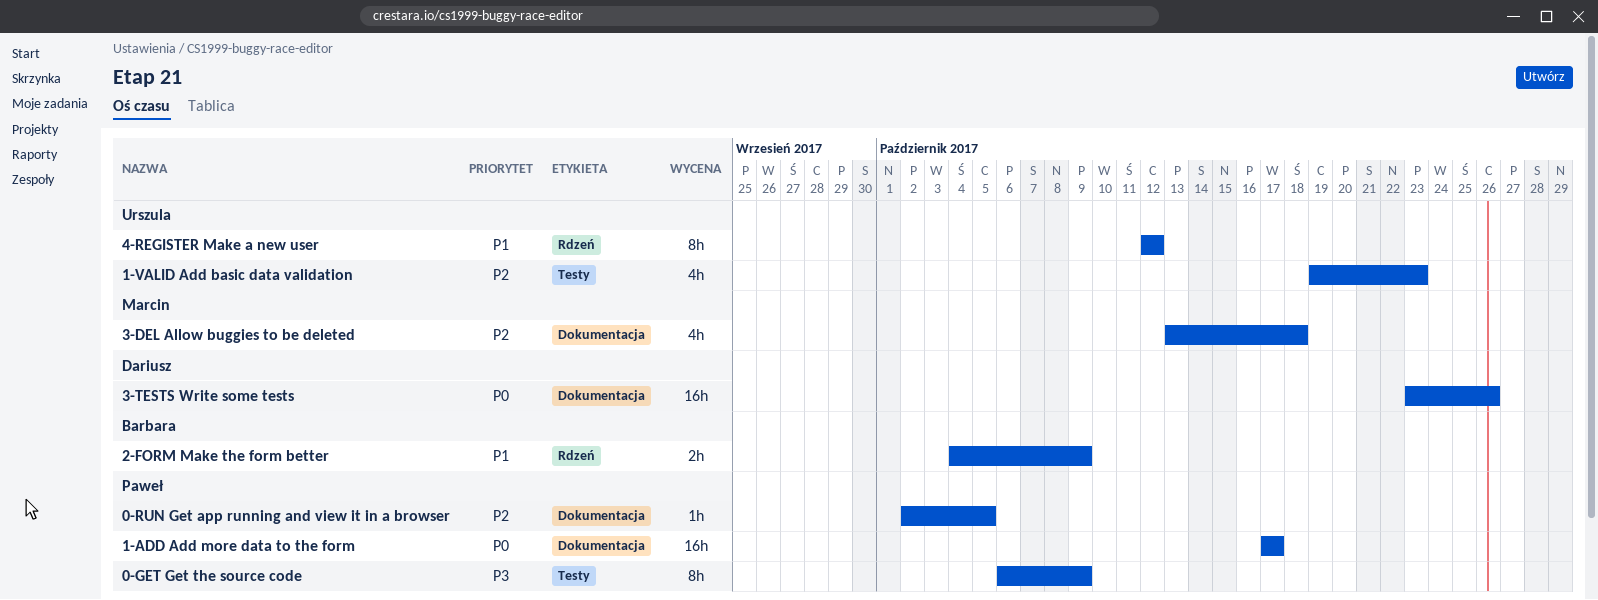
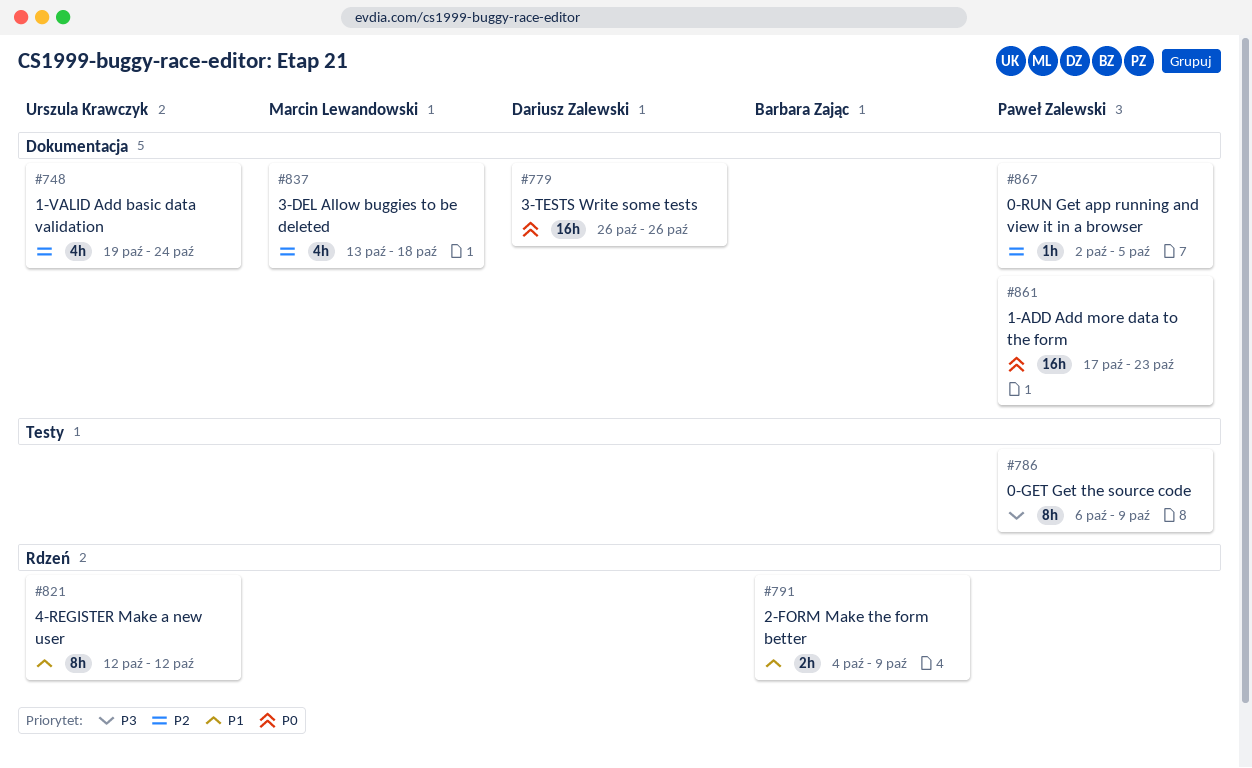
1-ADD Add more data to the form, due: Oct 17 -> Oct 23
1-VALID Add basic data validation, label: Testy -> Dokumentacja
1-VALID Add basic data validation, due: Oct 23 -> Oct 24
3-TESTS Write some tests, start: Oct 23 -> Oct 26

